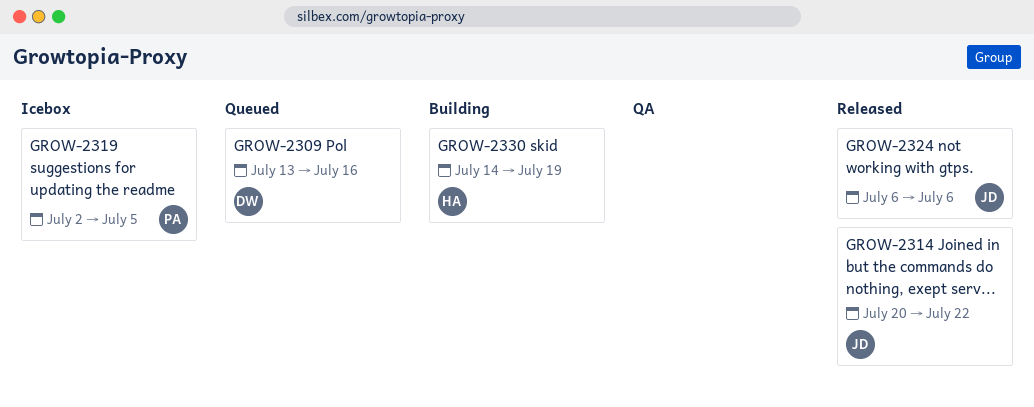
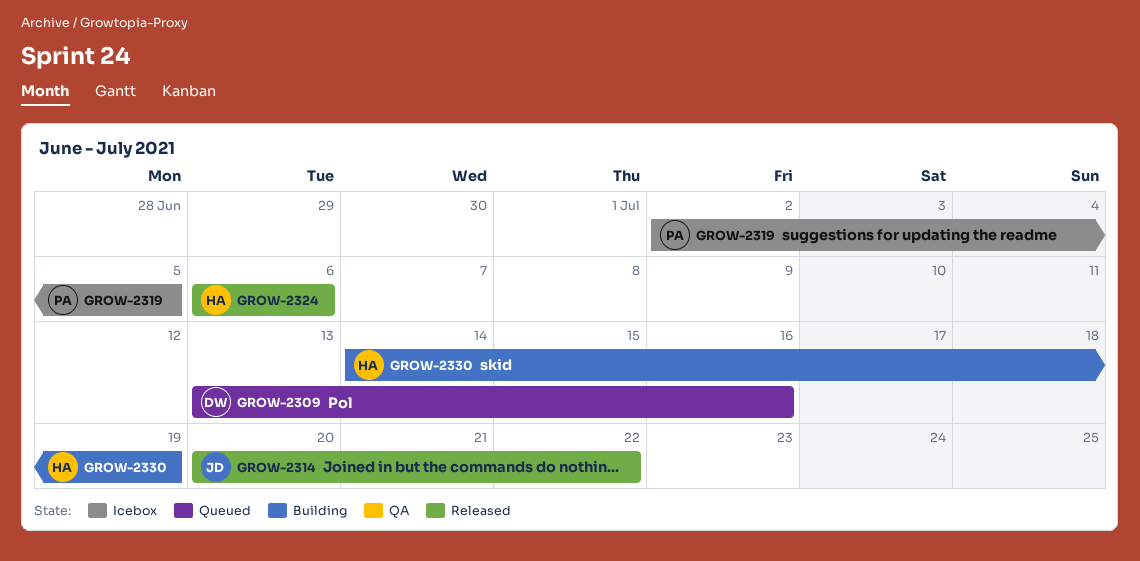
GROW-2324, owner: JD -> HA

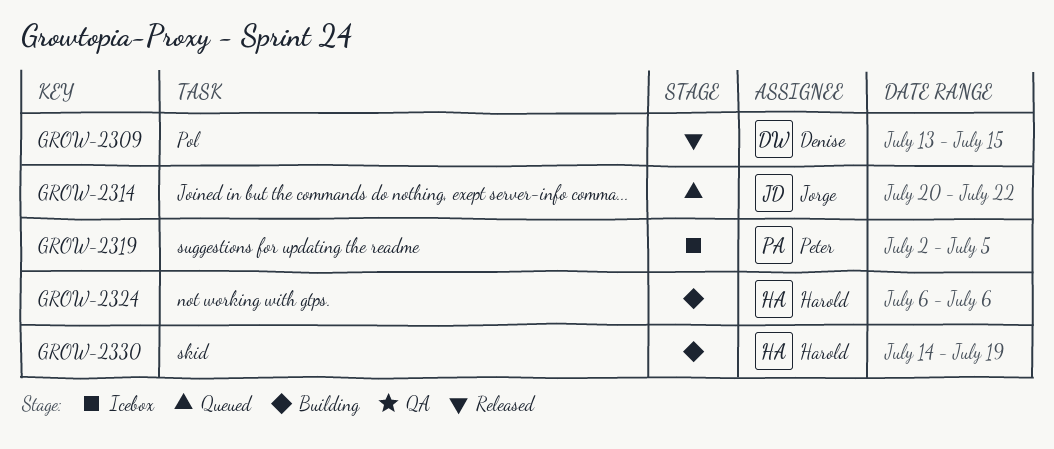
GROW-2309, status: Queued -> Released
GROW-2309, due: Jul 16 -> Jul 15
GROW-2314, status: Released -> Queued
GROW-2324, status: Released -> Building

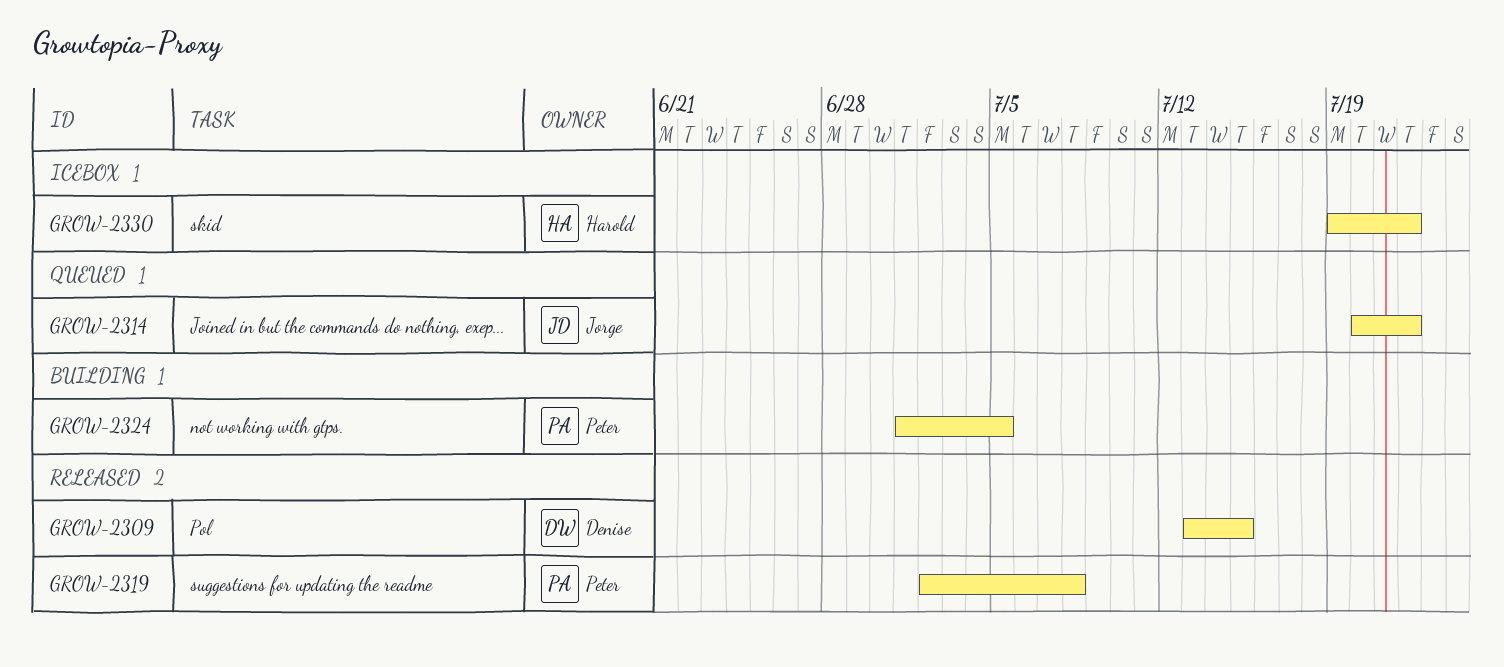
GROW-2319, status: Icebox -> Released
GROW-2319, due: Jul 5 -> Jul 8
GROW-2324, owner: Harold -> Peter
GROW-2324, start: Jul 6 -> Jul 1
GROW-2324, due: Jul 6 -> Jul 5
GROW-2330, status: Building -> Icebox
GROW-2330, start: Jul 14 -> Jul 19
GROW-2330, due: Jul 19 -> Jul 22

